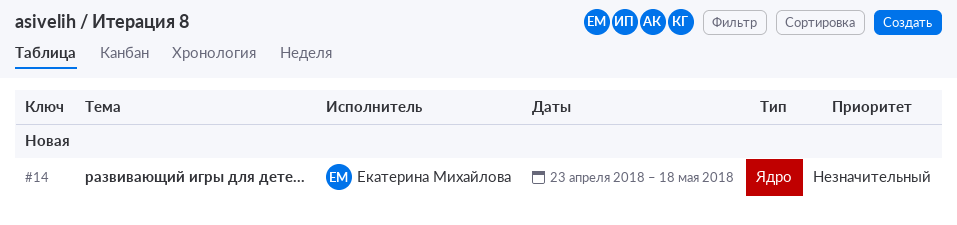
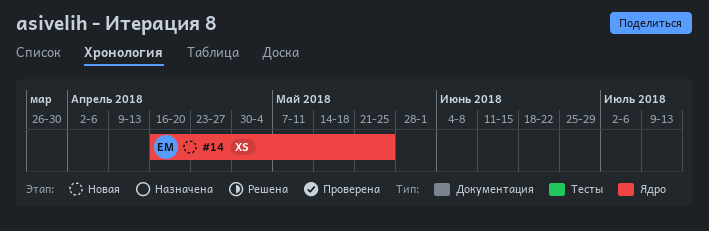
#14, start: Apr 23 -> Apr 16
#14, due: May 18 -> May 25

